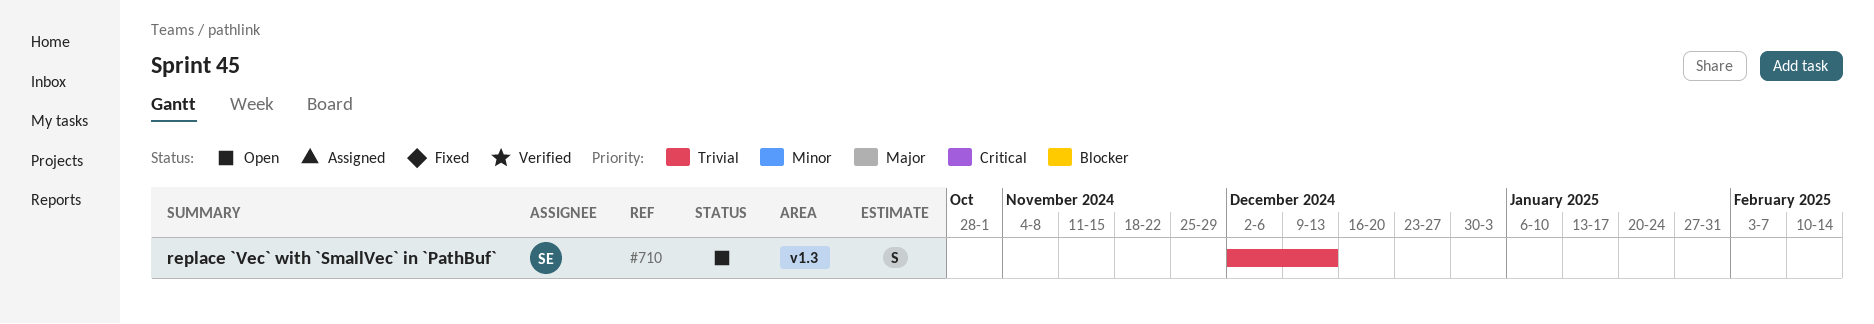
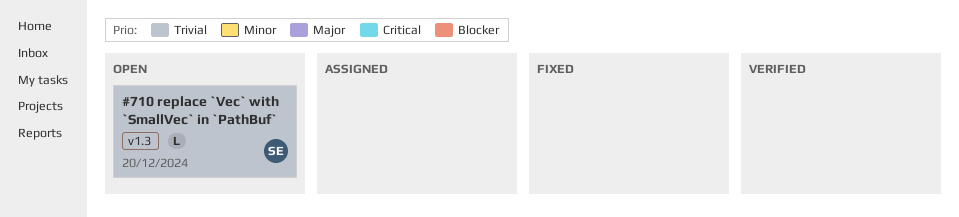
#710, estimate: S -> L
#710, due: Dec 13 -> Dec 20

